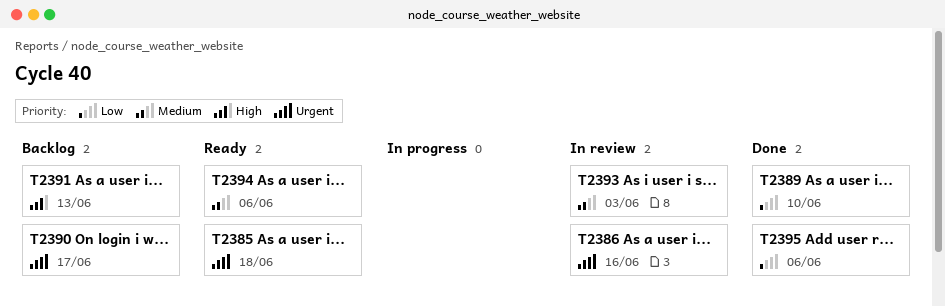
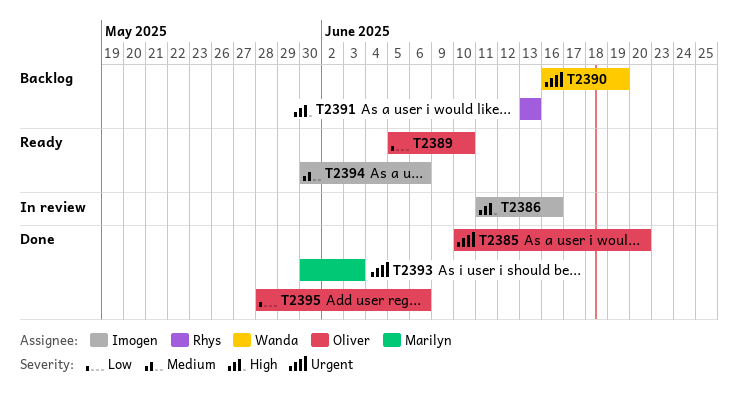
T2385, status: Ready -> Done
T2385, due: Jun 18 -> Jun 20
T2386, priority: Urgent -> High
T2389, status: Done -> Ready
T2390, due: Jun 17 -> Jun 19
T2393, status: In review -> Done
T2393, priority: Medium -> Urgent

